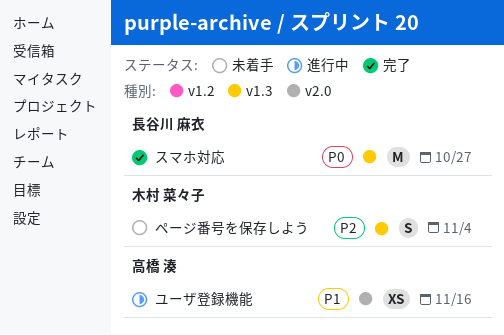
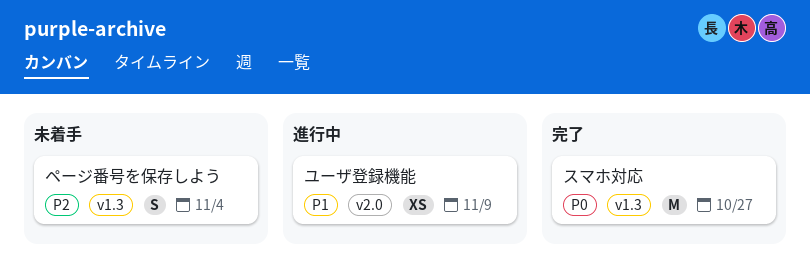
ユーザ登録機能, due: Nov 16 -> Nov 9

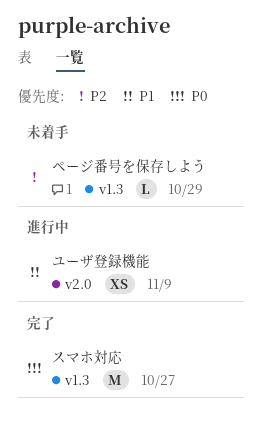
ページ番号を保存しよう, estimate: S -> L
ページ番号を保存しよう, due: Nov 4 -> Oct 29

